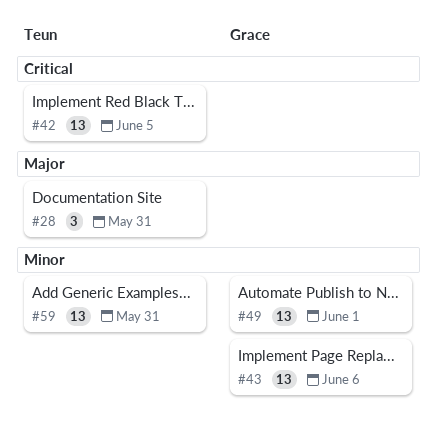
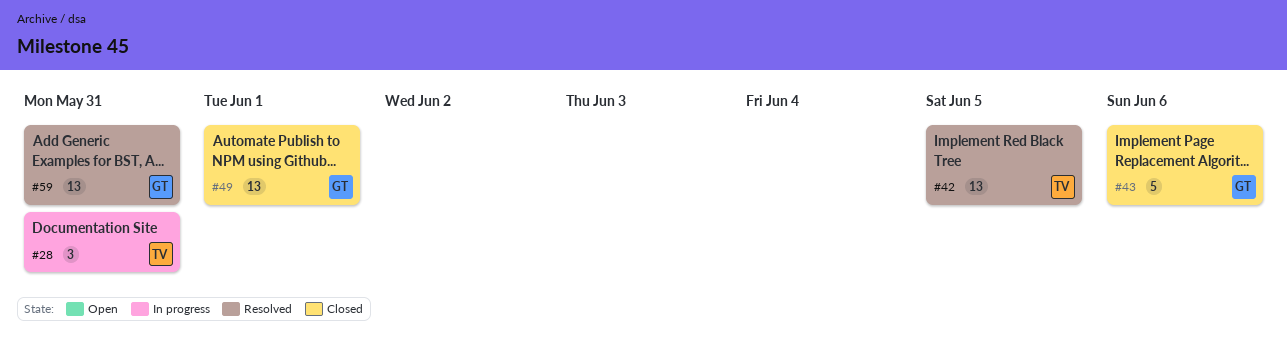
#43, estimate: 13 -> 5
#59, owner: Teun -> Grace

